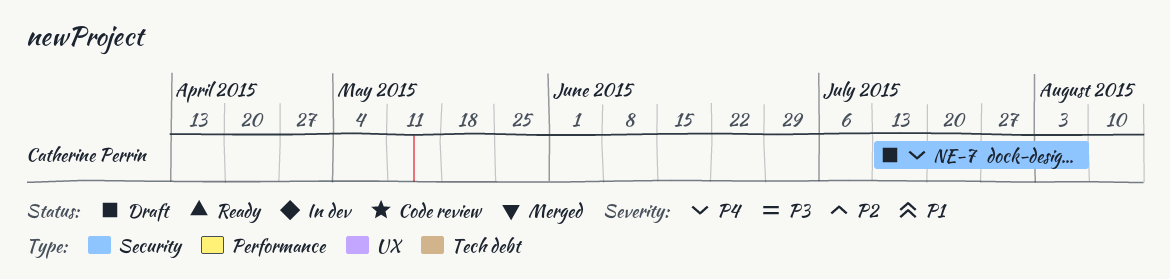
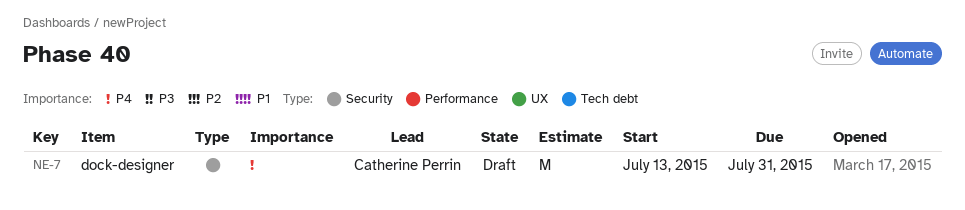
NE-7, due: Aug 7 -> Jul 31

